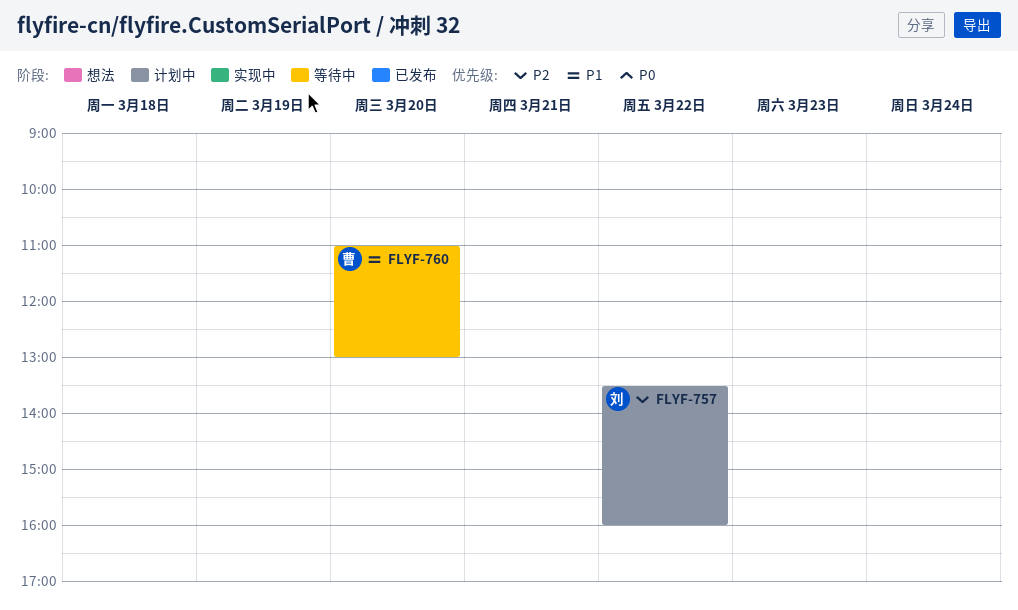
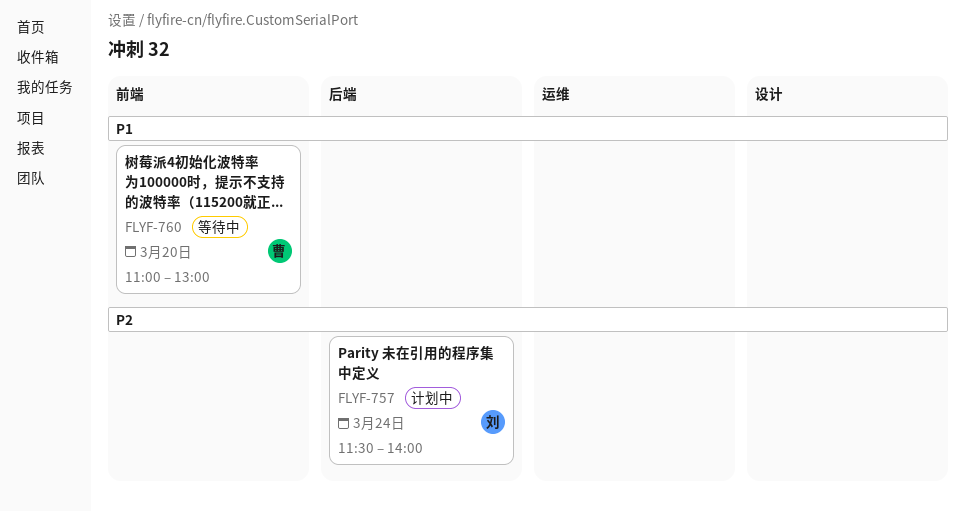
FLYF-757, day: Mar 22 -> Mar 24
FLYF-757, begins: 13:30 -> 11:30
FLYF-757, ends: 16:00 -> 14:00

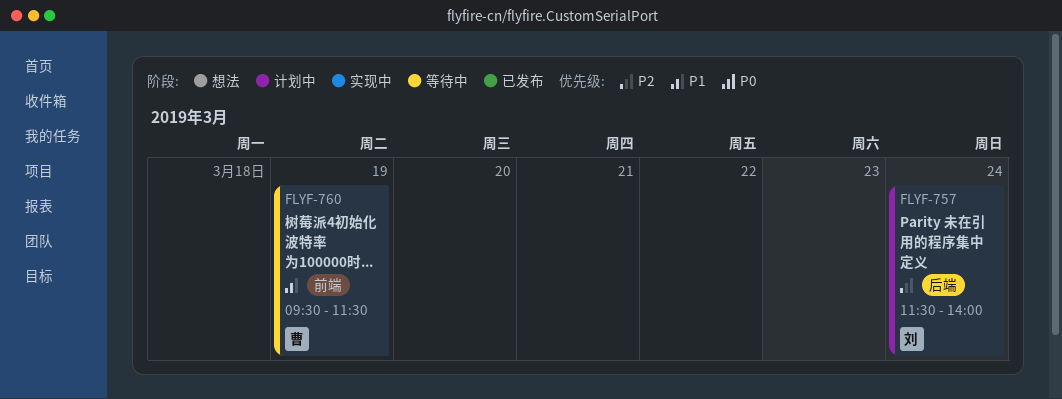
FLYF-760, day: Mar 20 -> Mar 19
FLYF-760, begins: 11:00 -> 09:30
FLYF-760, ends: 13:00 -> 11:30

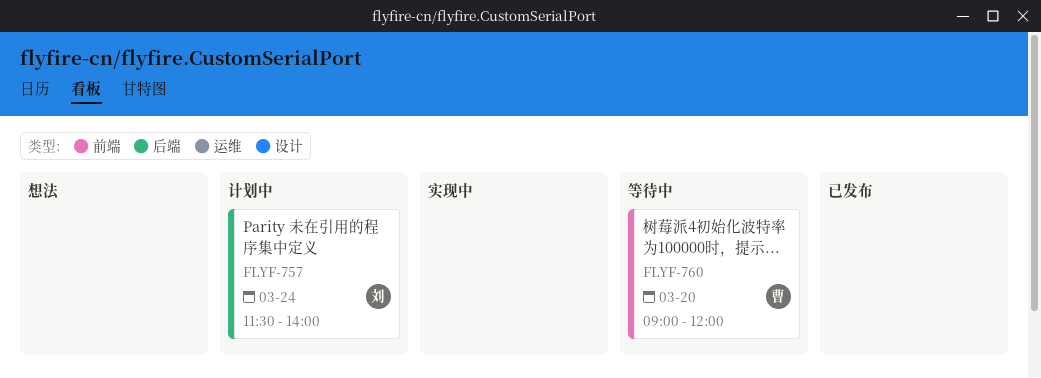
FLYF-760, day: Mar 19 -> Mar 20
FLYF-760, begins: 09:30 -> 09:00
FLYF-760, ends: 11:30 -> 12:00

